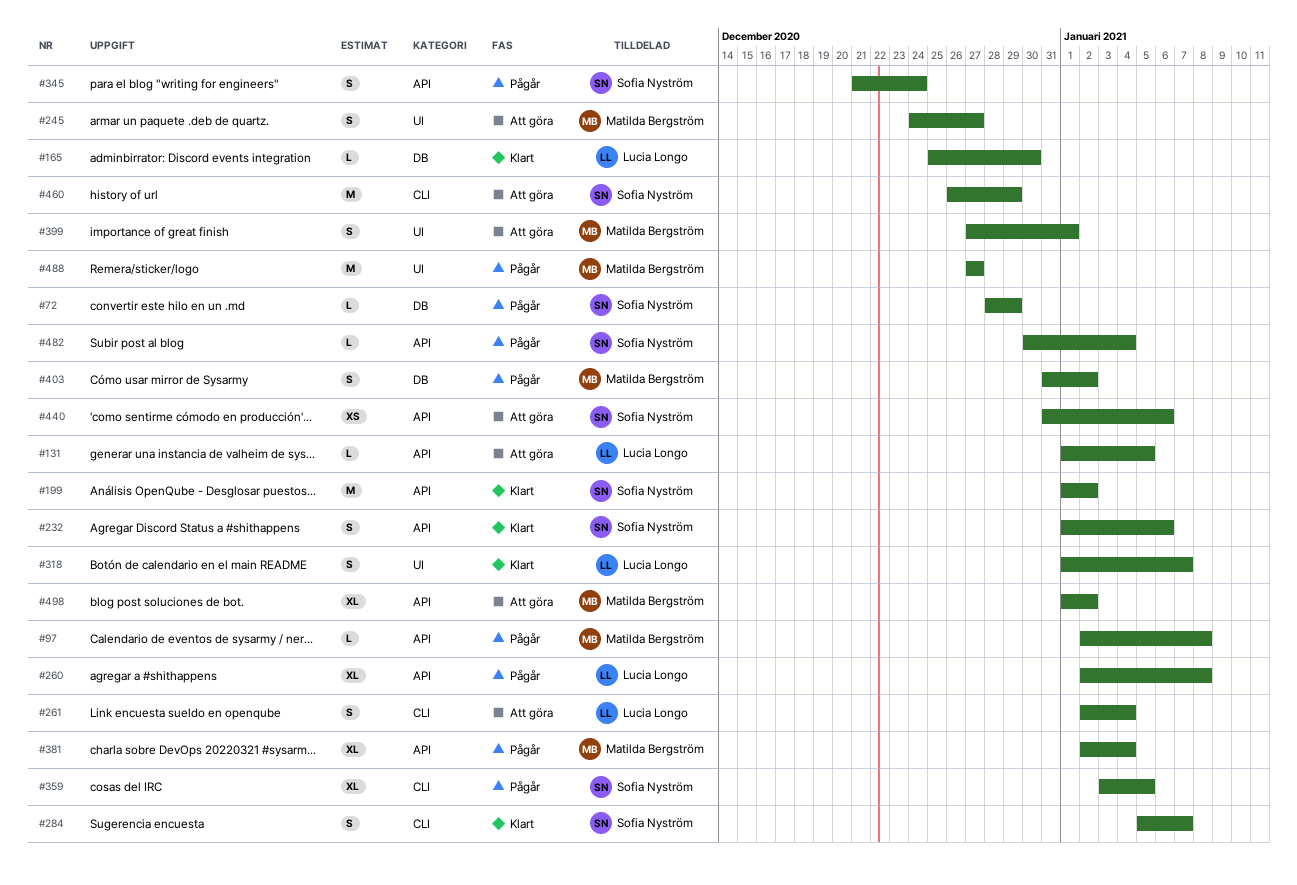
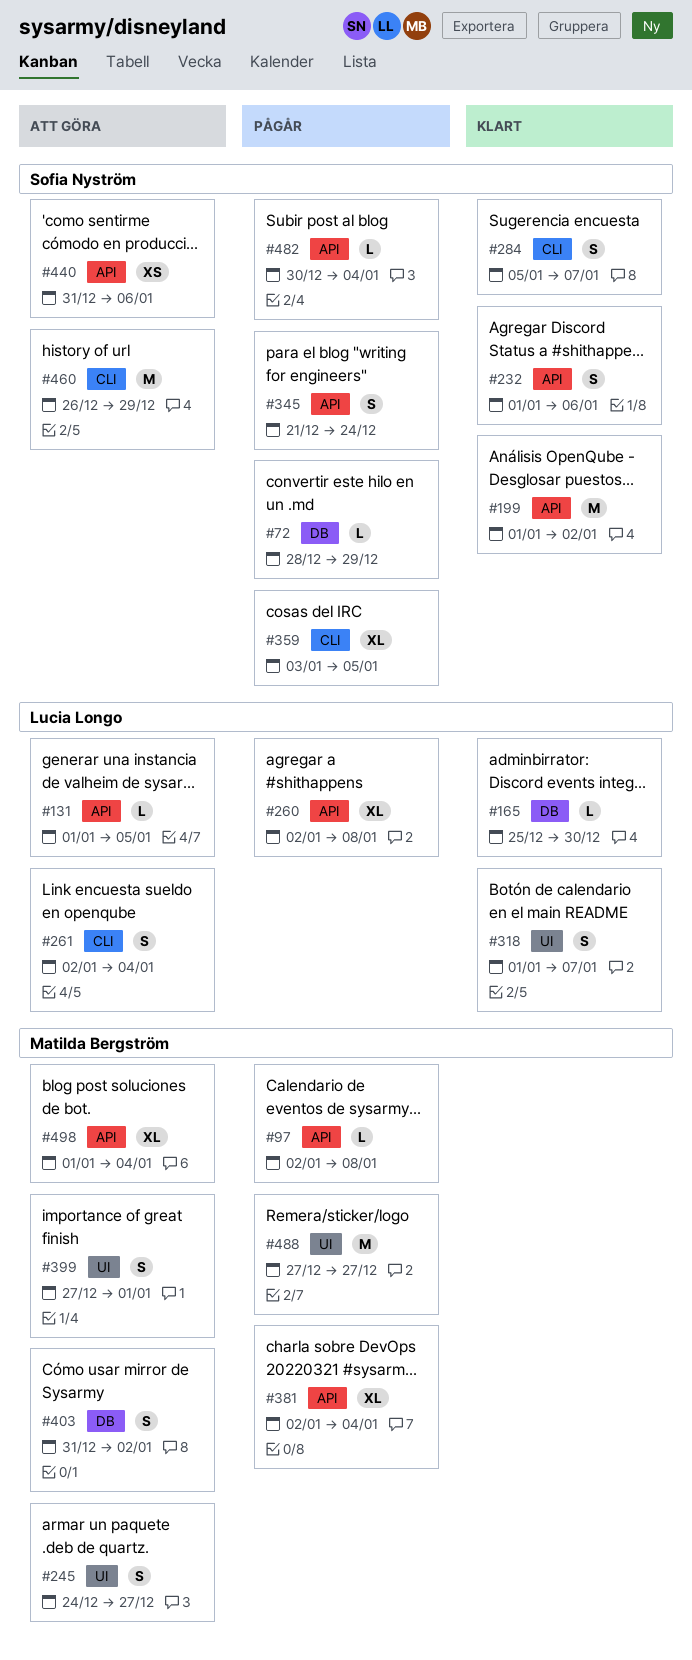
#403, status: Pågår -> Att göra
#498, due: Jan 2 -> Jan 4

